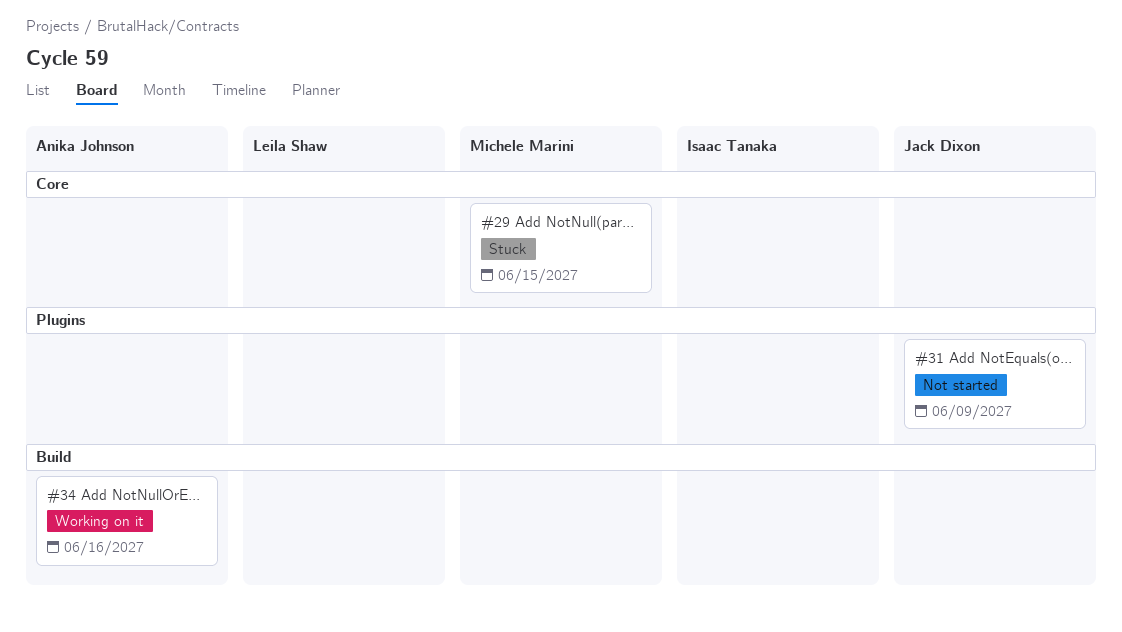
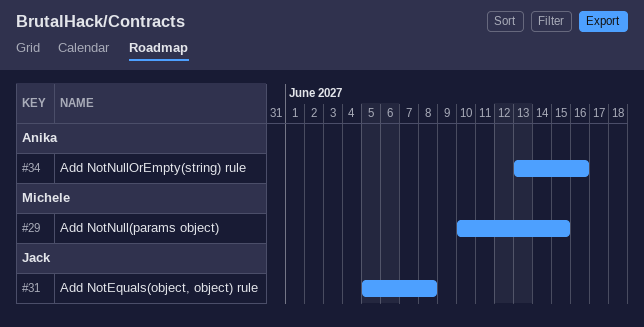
#31, due: Jun 9 -> Jun 8

